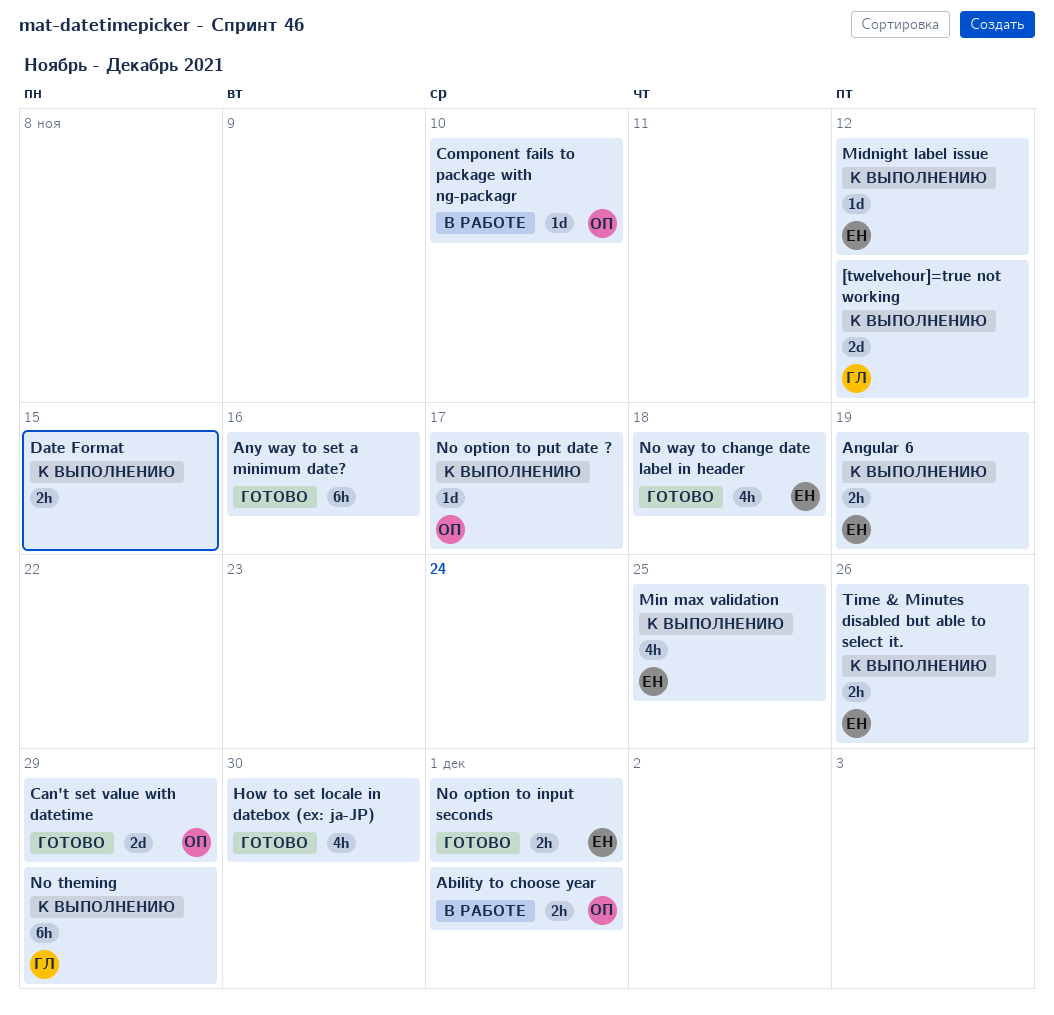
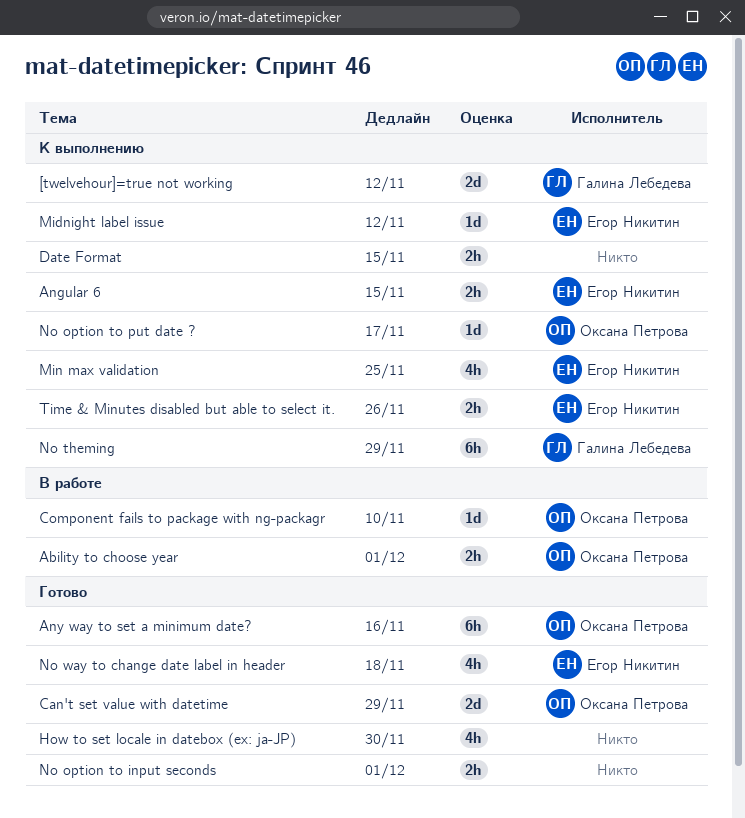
Angular 6, due: Nov 19 -> Nov 15
Any way to set a minimum date?, owner: none -> Оксана Петрова
No option to input seconds, owner: Егор Никитин -> none

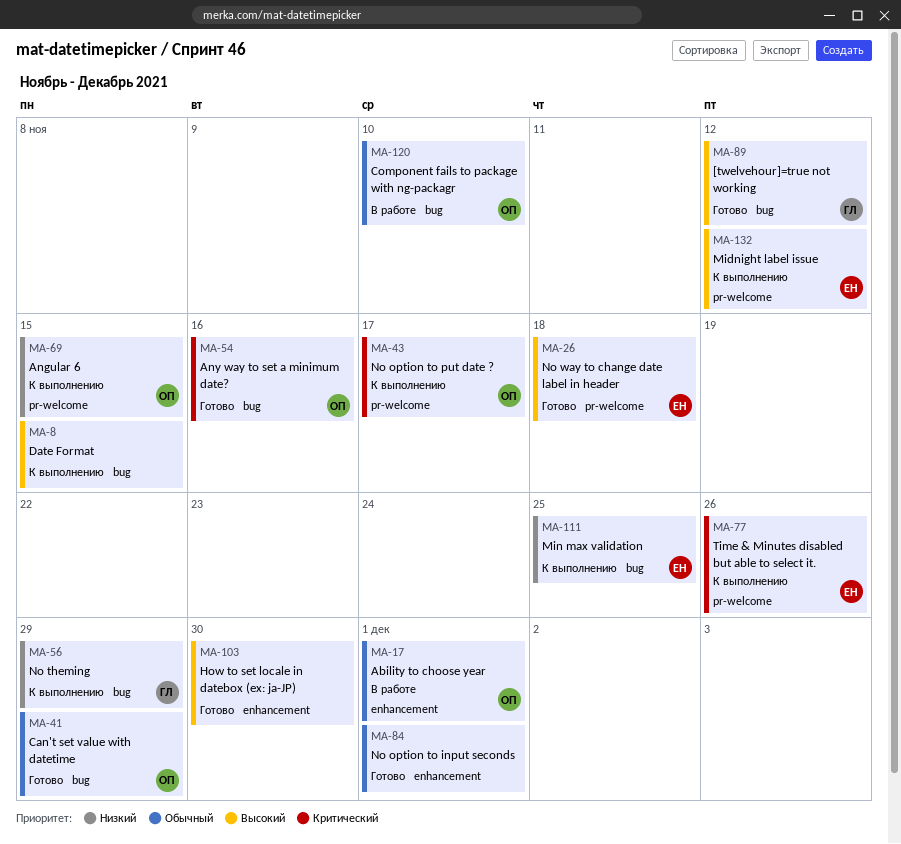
[twelvehour]=true not working, status: К выполнению -> Готово
Angular 6, owner: Егор Никитин -> Оксана Петрова

